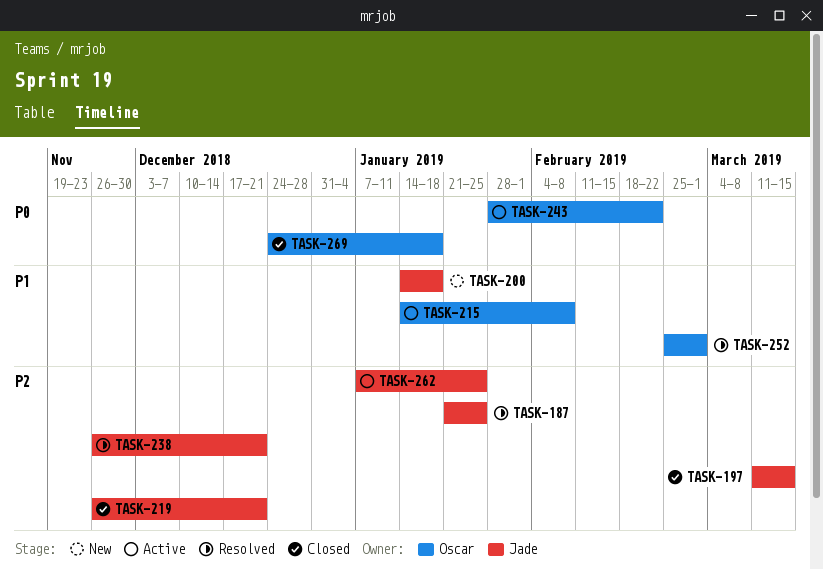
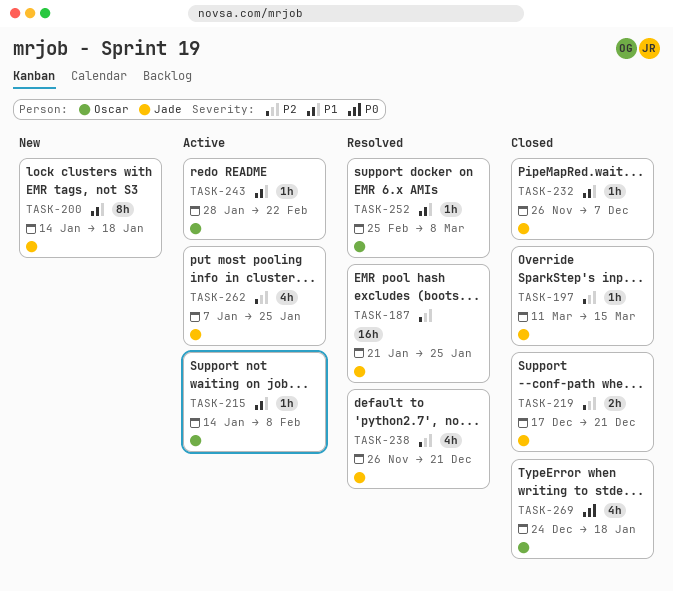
TASK-219, start: Nov 26 -> Dec 17
TASK-232: none -> present
TASK-243, priority: P0 -> P1
TASK-252, due: Mar 1 -> Mar 8

